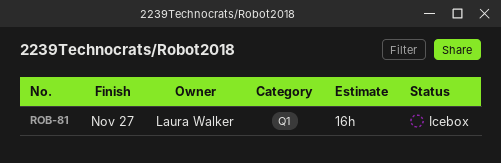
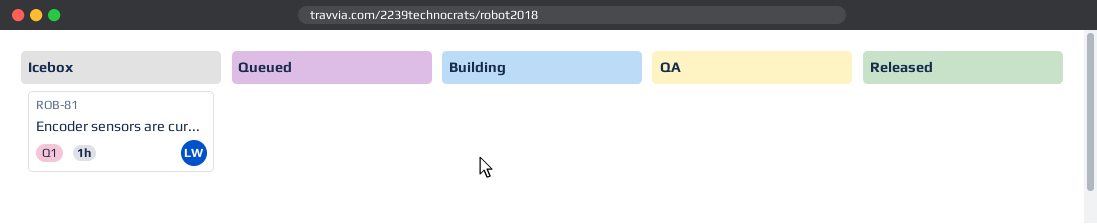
ROB-81, estimate: 16h -> 1h

